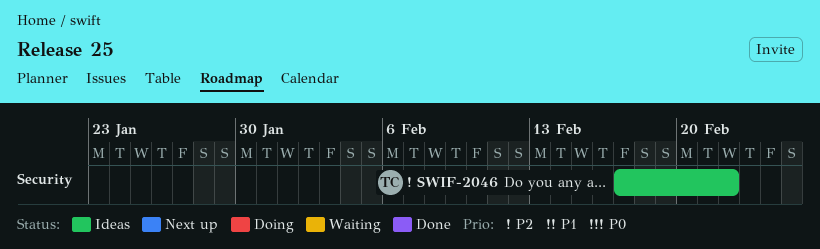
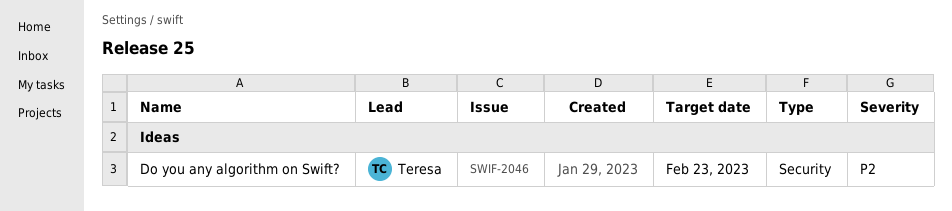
SWIF-2046, due: Feb 22 -> Feb 23

